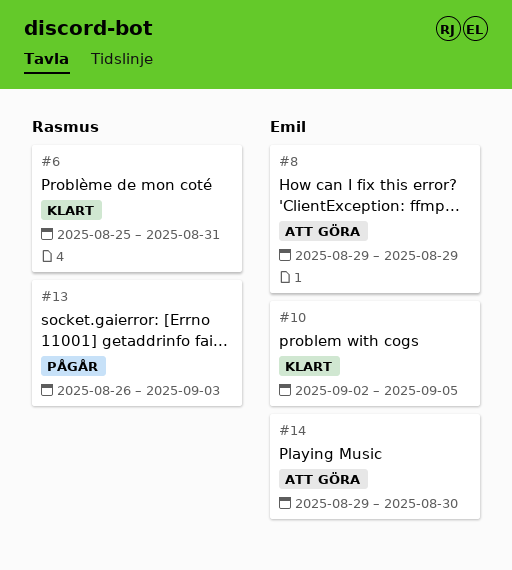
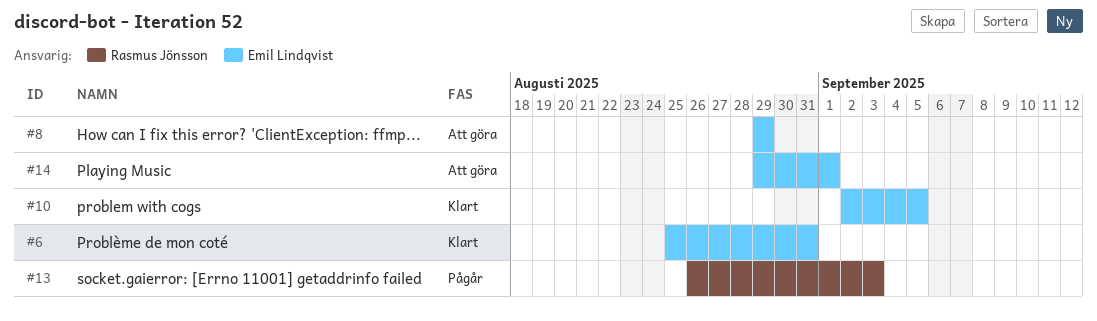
#6, owner: Rasmus Jönsson -> Emil Lindqvist
#14, due: Aug 30 -> Sep 1

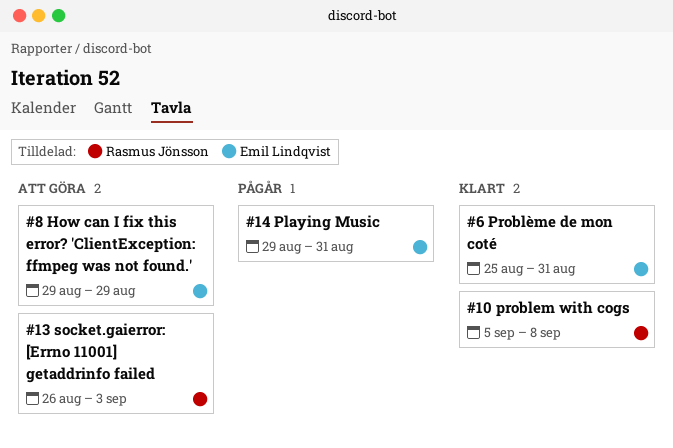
#10, owner: Emil Lindqvist -> Rasmus Jönsson
#10, start: Sep 2 -> Sep 5
#10, due: Sep 5 -> Sep 8
#13, status: Pågår -> Att göra
#14, status: Att göra -> Pågår
#14, due: Sep 1 -> Aug 31

